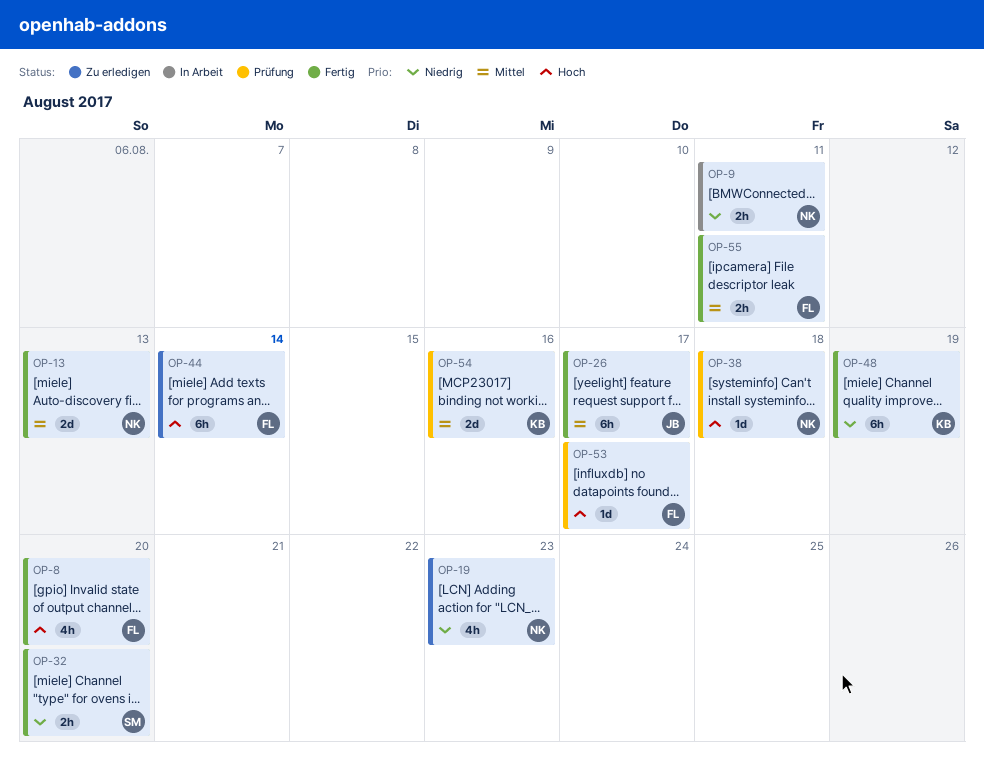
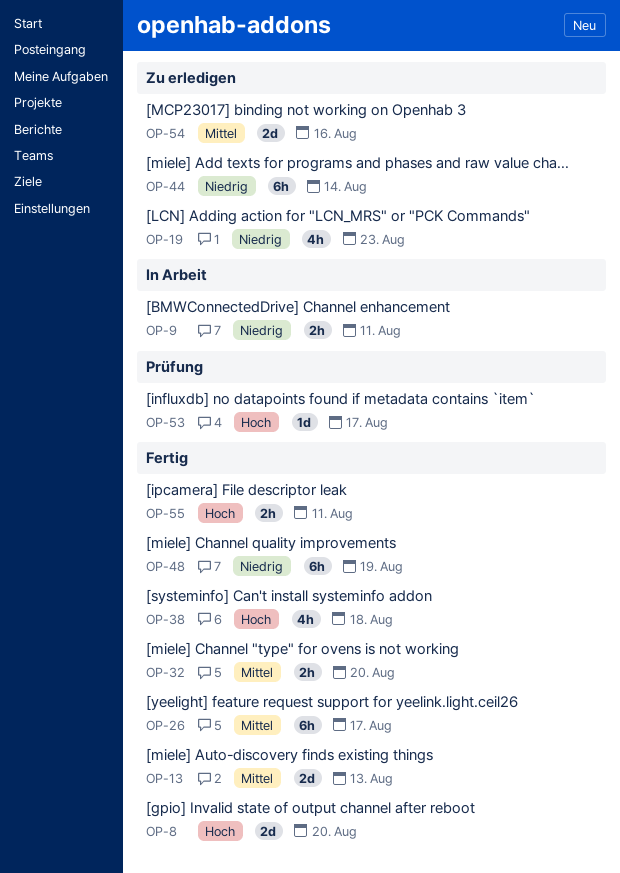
OP-8, estimate: 4h -> 2d
OP-32, priority: Niedrig -> Mittel
OP-38, status: Prüfung -> Fertig
OP-38, estimate: 1d -> 4h
OP-44, priority: Hoch -> Niedrig
OP-54, status: Prüfung -> Zu erledigen
OP-55, priority: Mittel -> Hoch

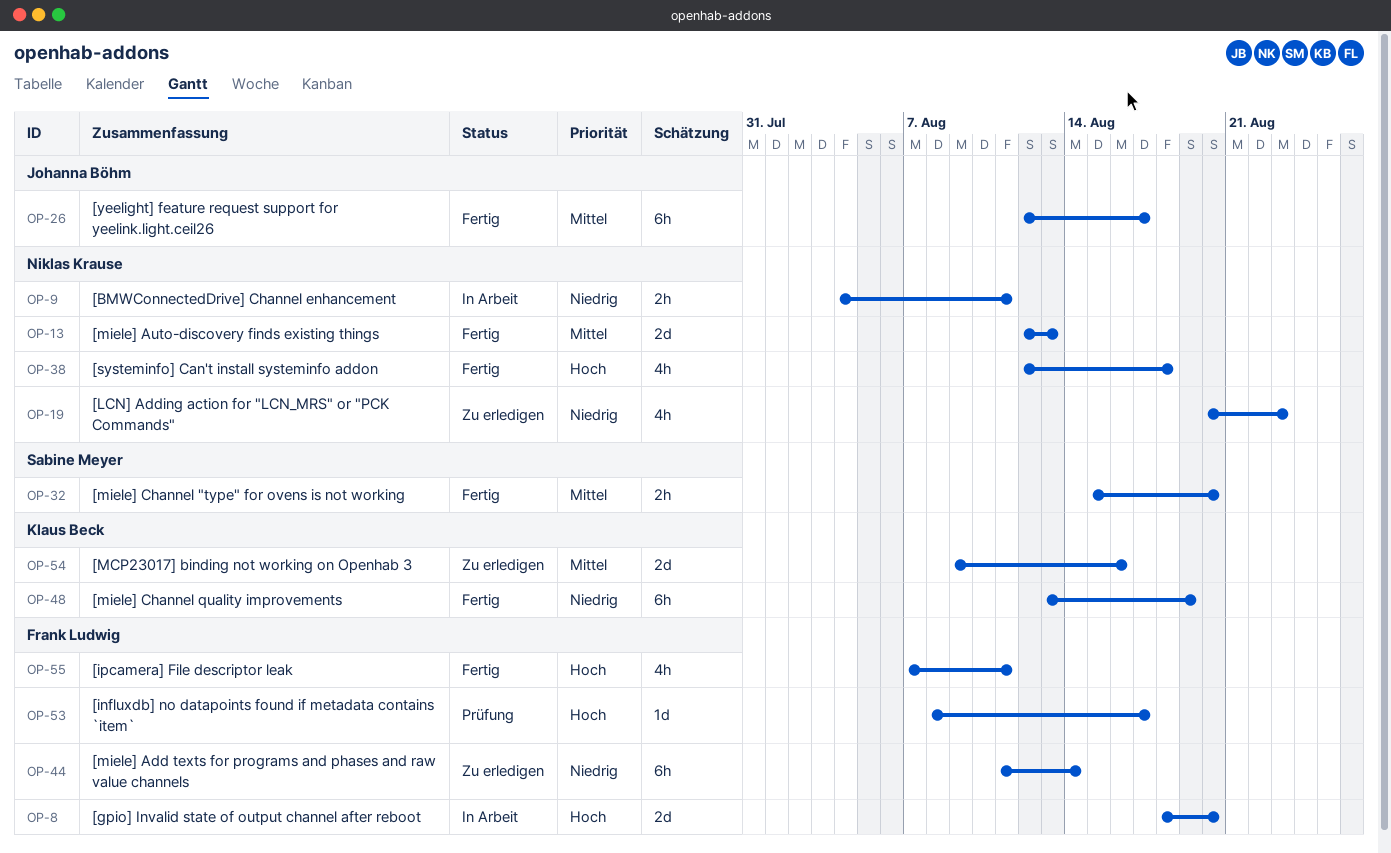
OP-8, status: Fertig -> In Arbeit
OP-55, estimate: 2h -> 4h

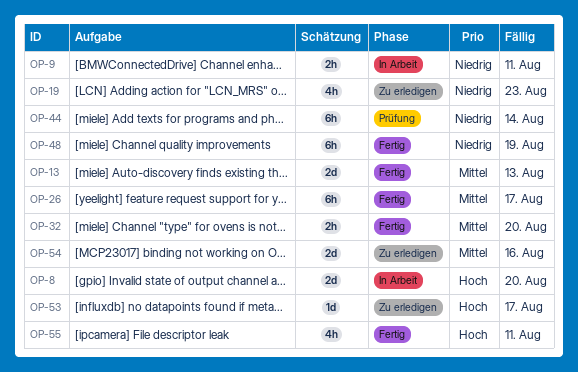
OP-38: present -> none
OP-44, status: Zu erledigen -> Prüfung
OP-53, status: Prüfung -> Zu erledigen

